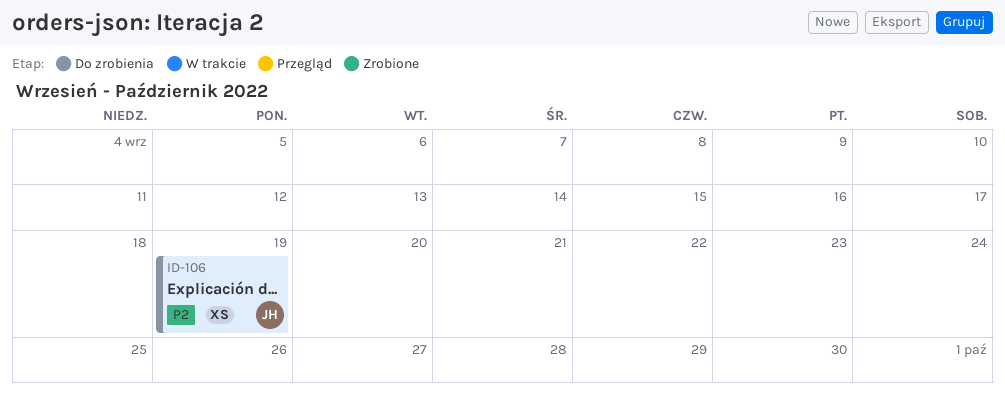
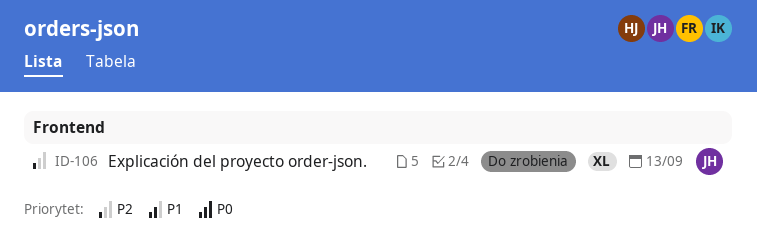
ID-106, estimate: XS -> XL
ID-106, due: Sep 19 -> Sep 13

